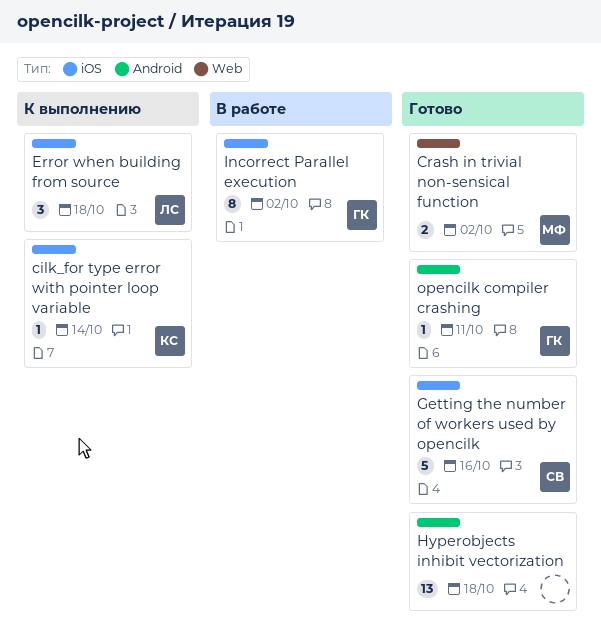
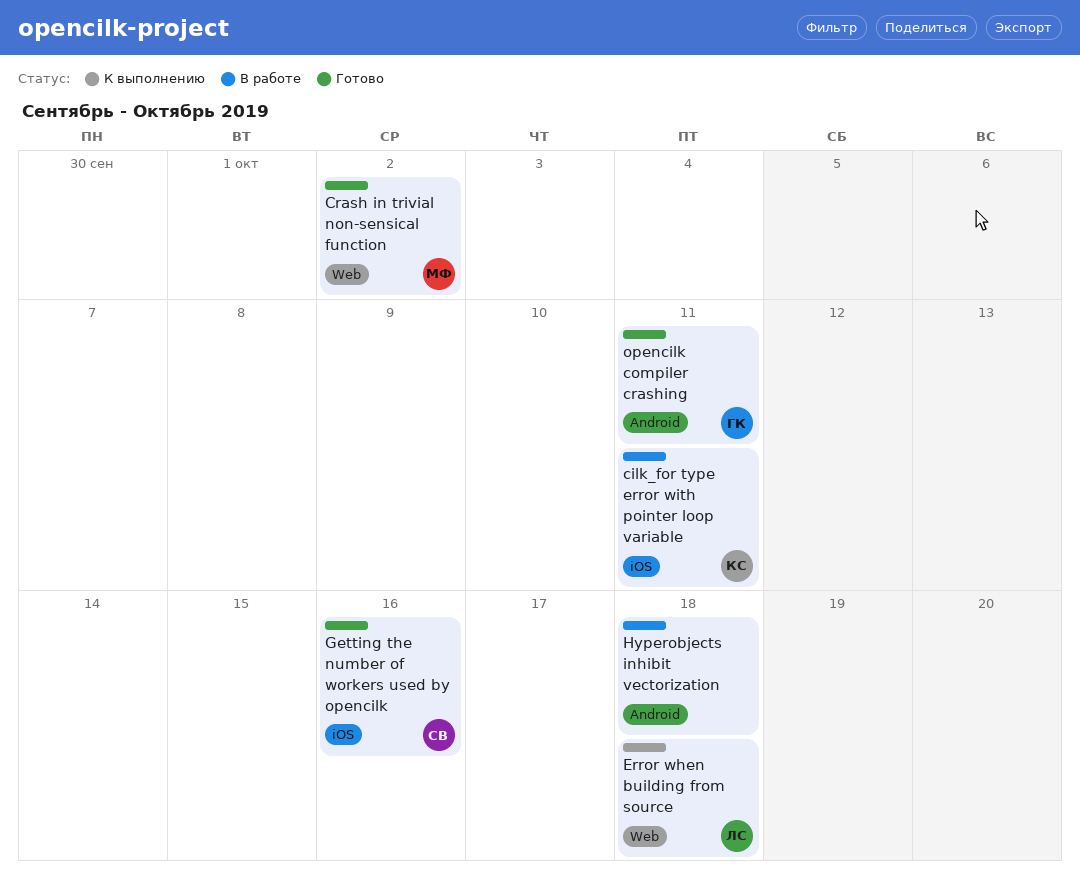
cilk_for type error with pointer loop variable, status: К выполнению -> В работе
cilk_for type error with pointer loop variable, due: Oct 14 -> Oct 11
Error when building from source, label: iOS -> Web
Hyperobjects inhibit vectorization, status: Готово -> В работе
Incorrect Parallel execution: present -> none

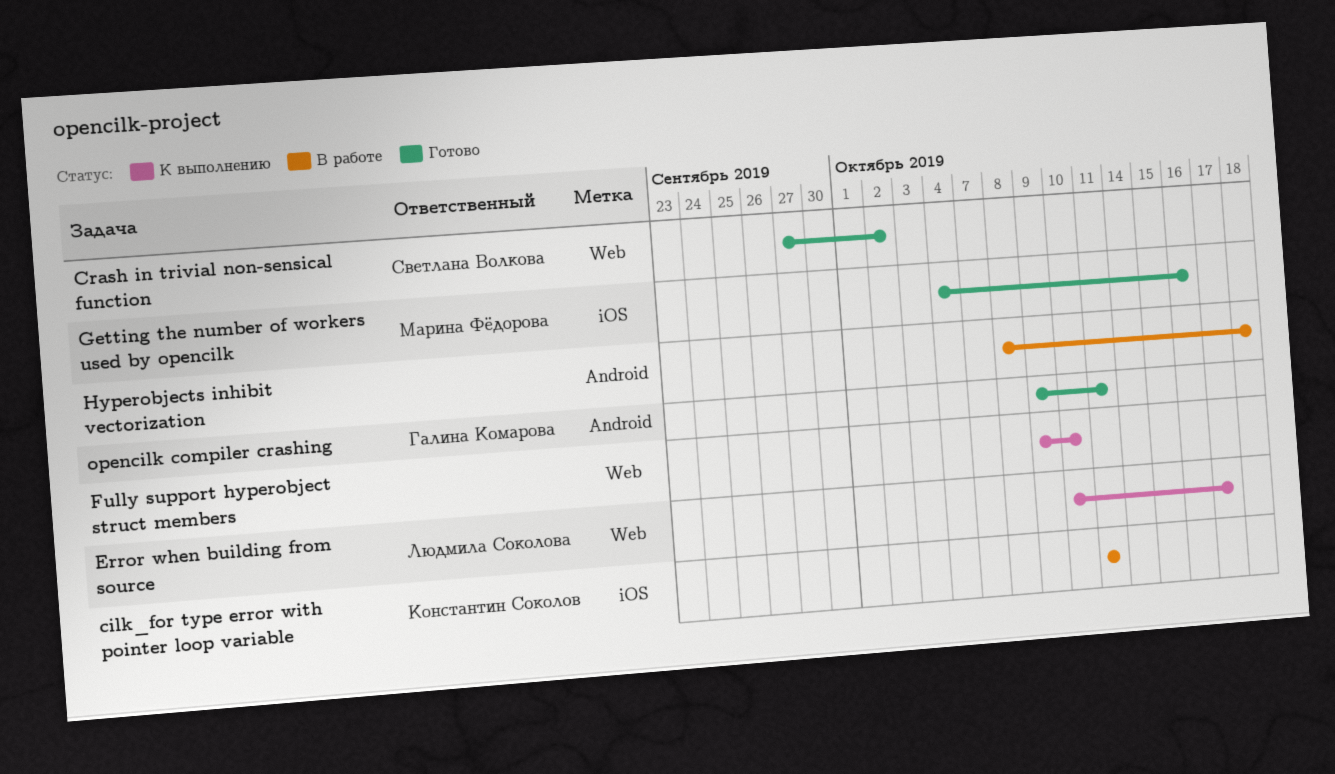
Crash in trivial non-sensical function, owner: Марина Фёдорова -> Светлана Волкова
Error when building from source, due: Oct 18 -> Oct 17
Fully support hyperobject struct members: none -> present
Getting the number of workers used by opencilk, owner: Светлана Волкова -> Марина Фёдорова

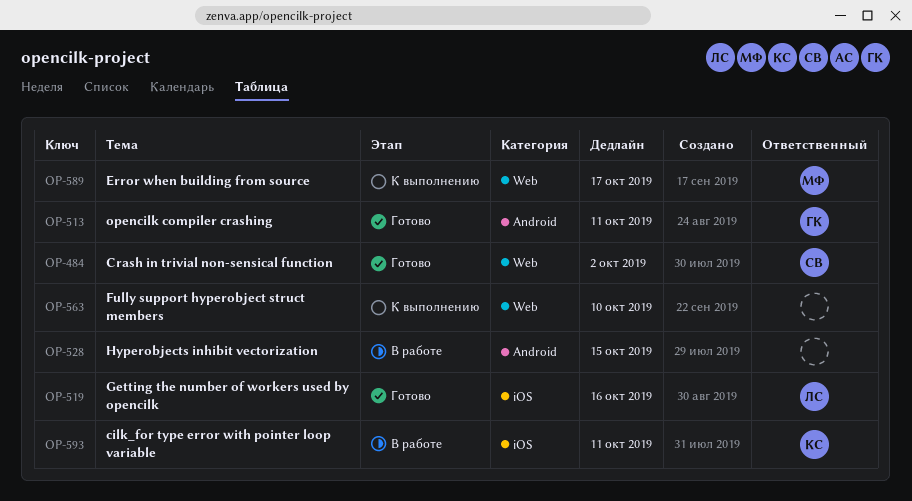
Error when building from source, owner: Людмила Соколова -> Марина Фёдорова
Getting the number of workers used by opencilk, owner: Марина Фёдорова -> Людмила Соколова
Hyperobjects inhibit vectorization, due: Oct 18 -> Oct 15

